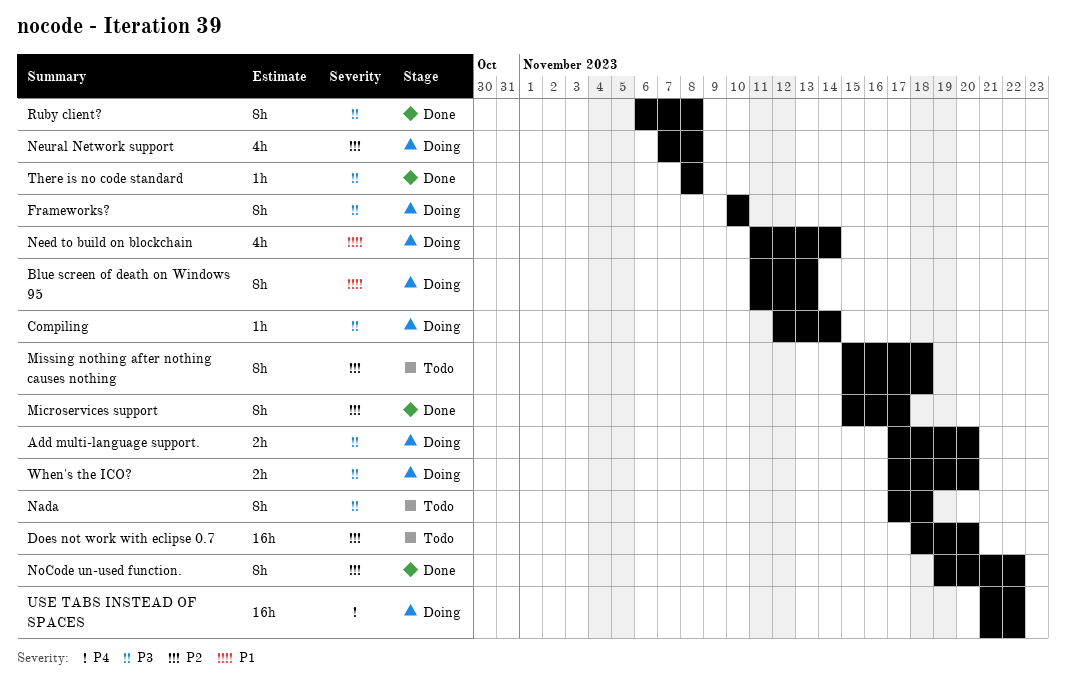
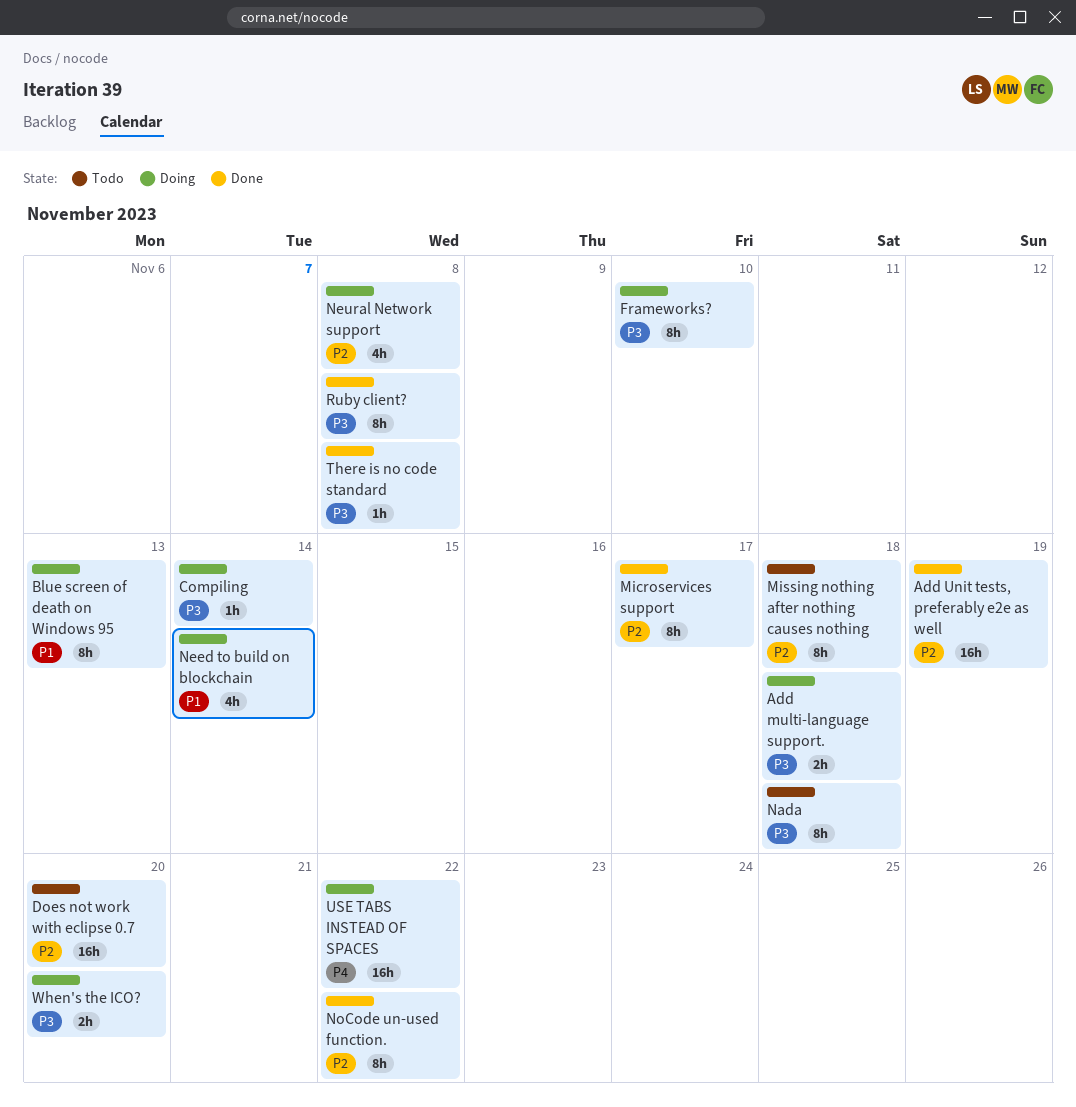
Add multi-language support., due: Nov 20 -> Nov 18
Add Unit tests, preferably e2e as well: none -> present

